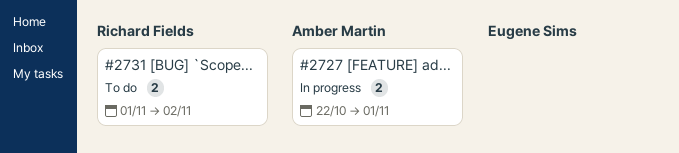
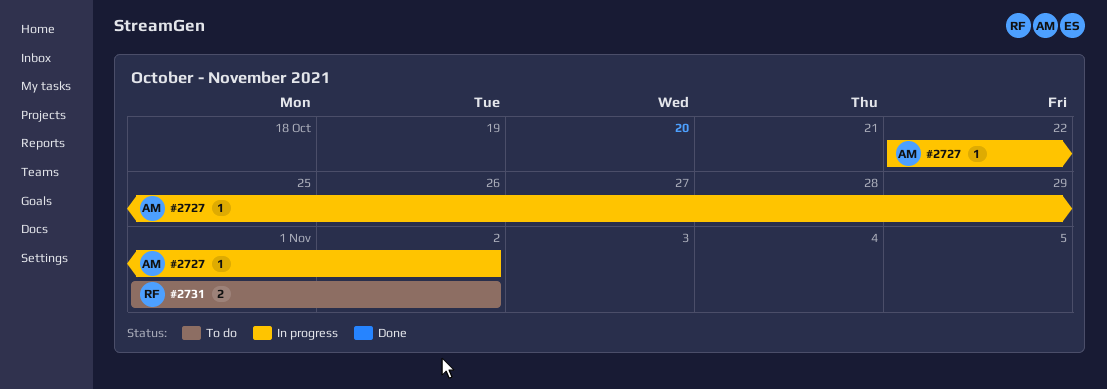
#2727, estimate: 2 -> 1
#2727, due: Nov 1 -> Nov 2

